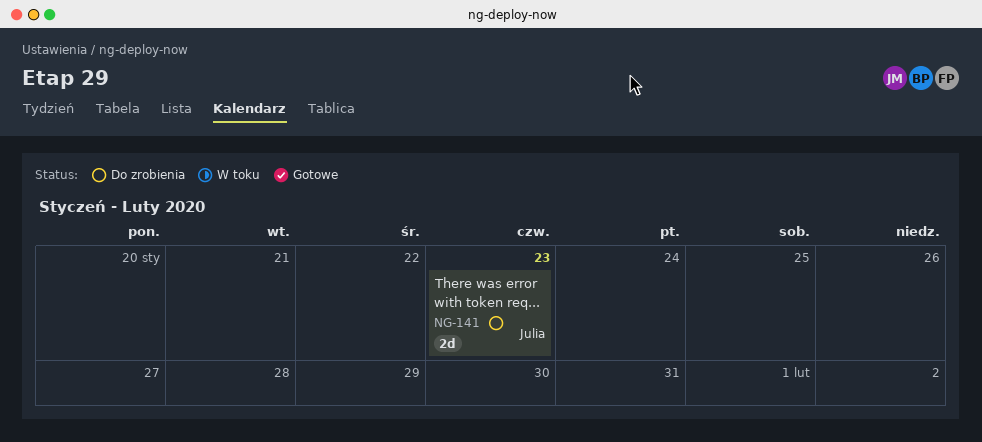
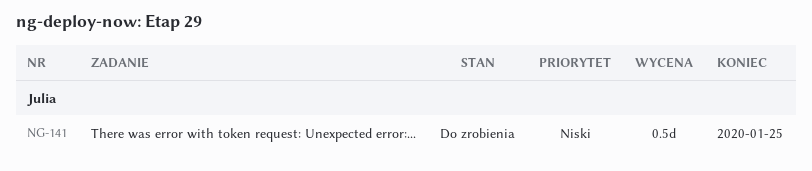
NG-141, estimate: 2d -> 0.5d
NG-141, due: Jan 23 -> Jan 25

